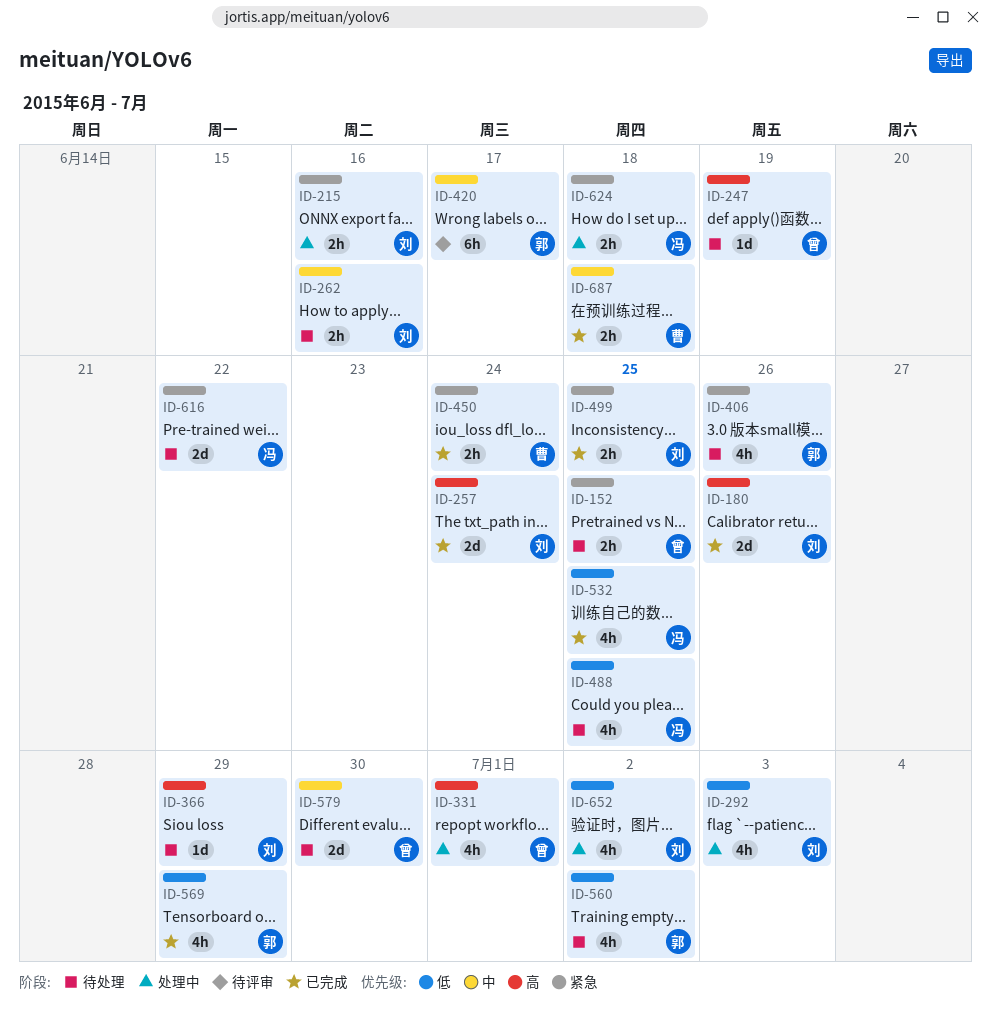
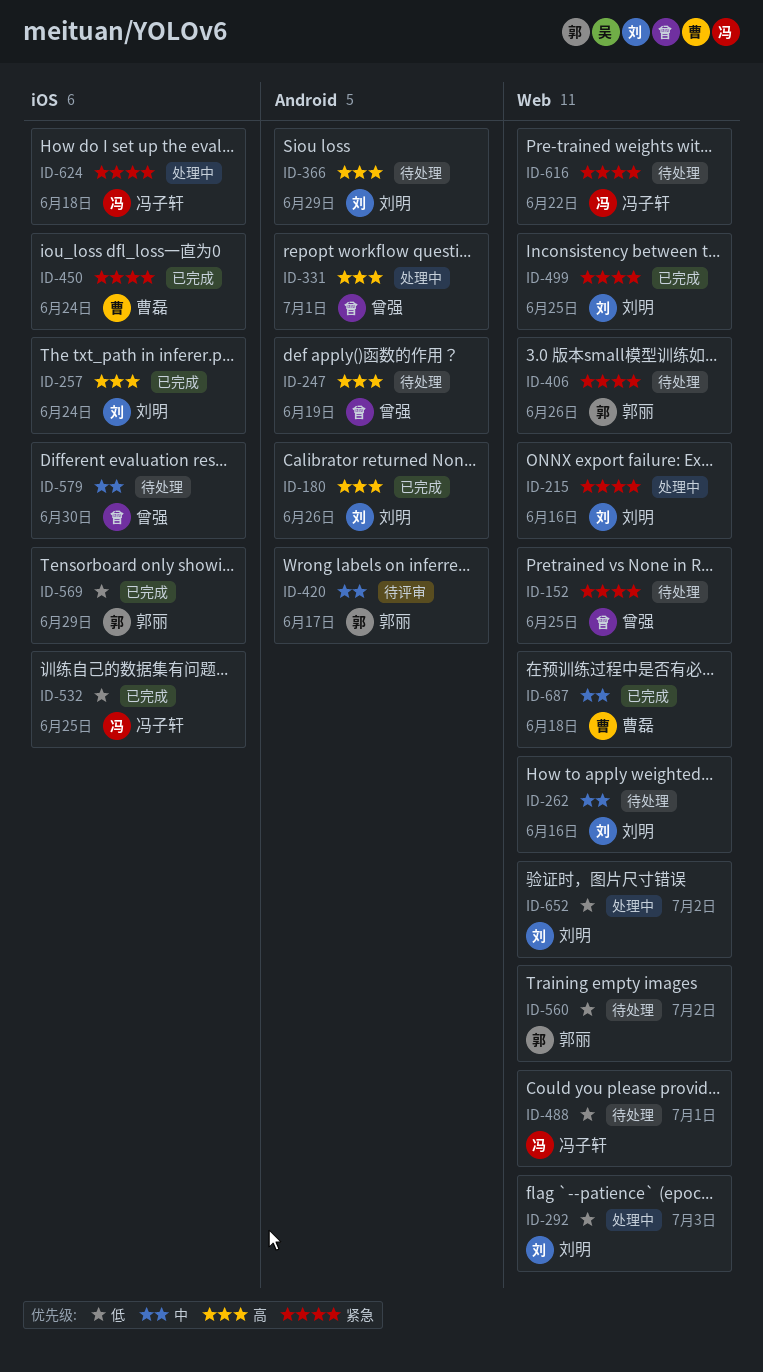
ID-488, due: Jun 25 -> Jul 1

